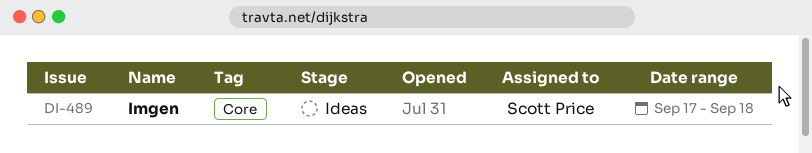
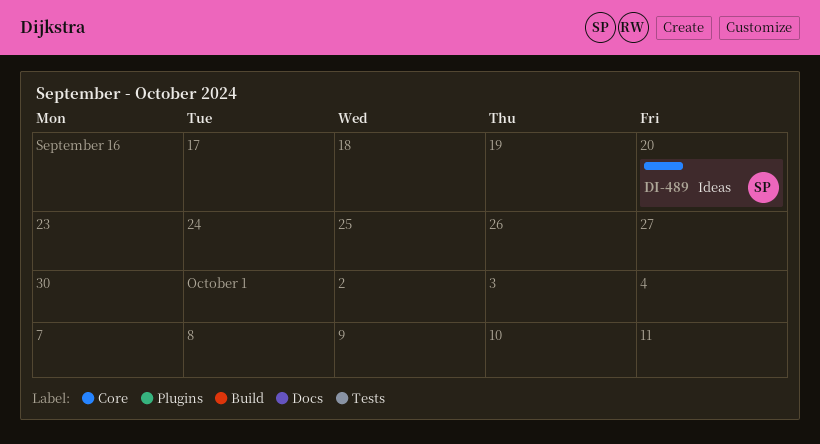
DI-489, due: Sep 18 -> Sep 20

